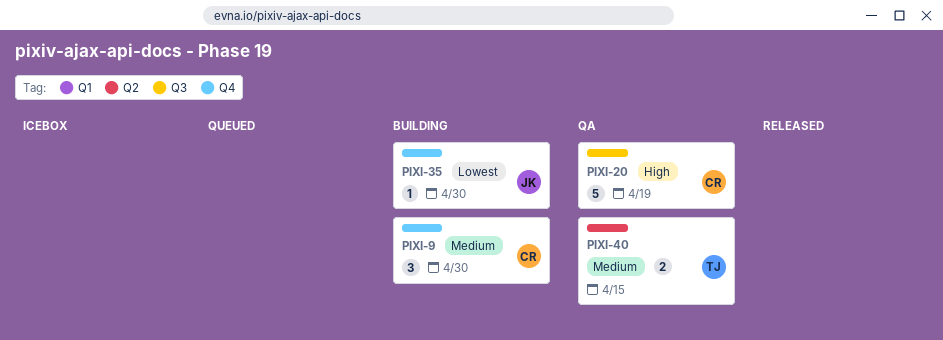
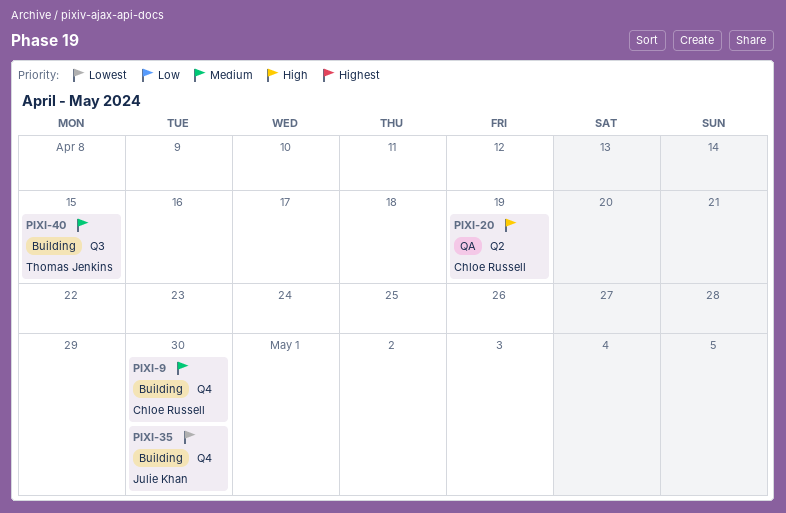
PIXI-20, label: Q3 -> Q2
PIXI-40, status: QA -> Building
PIXI-40, label: Q2 -> Q3

